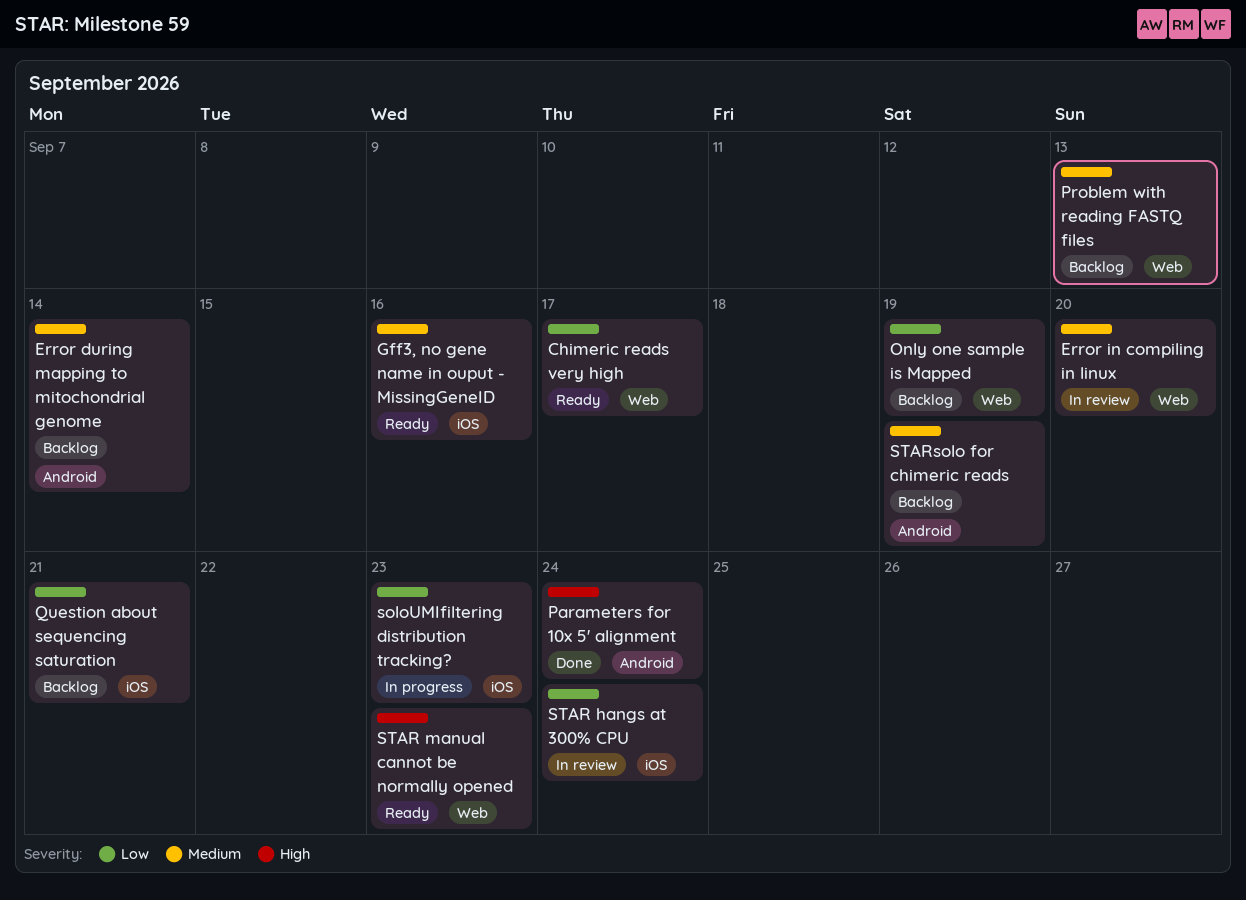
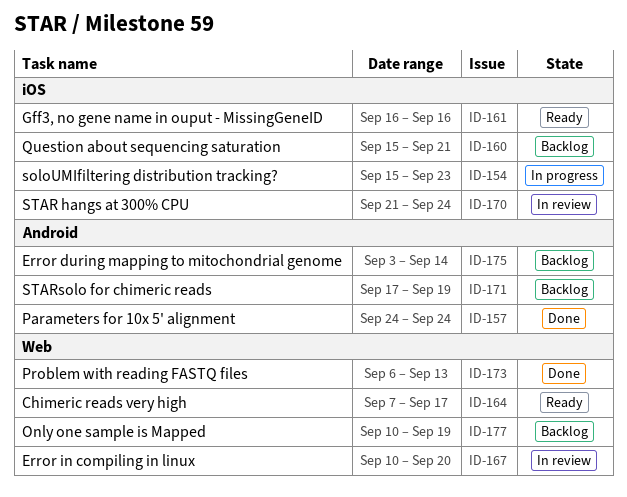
Problem with reading FASTQ files, status: Backlog -> Done
STAR manual cannot be normally opened: present -> none

